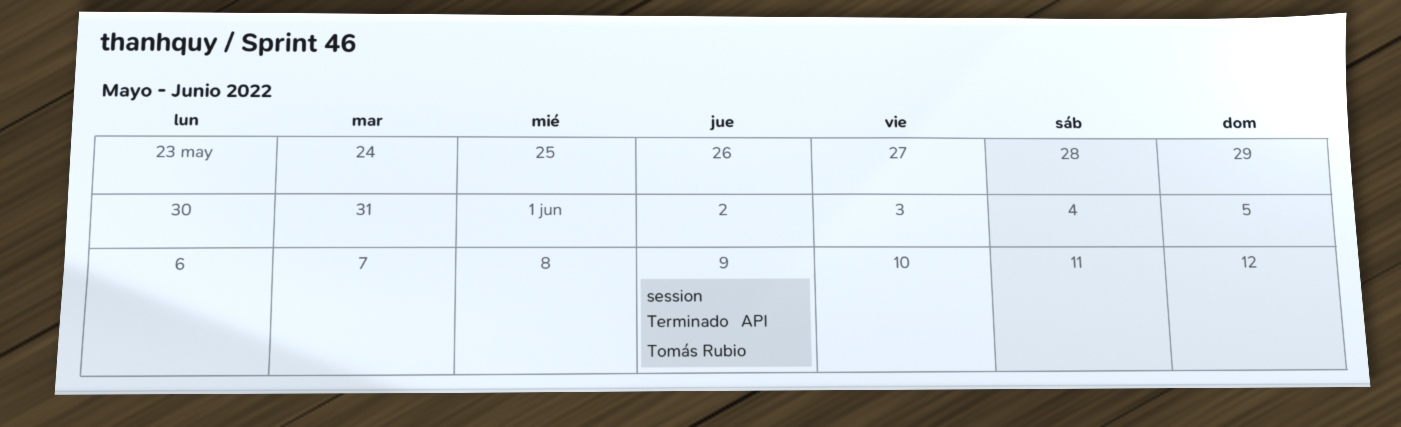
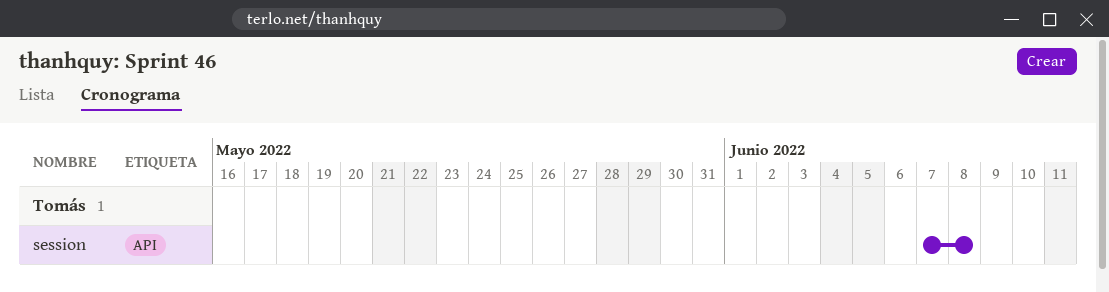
session, due: Jun 9 -> Jun 8

